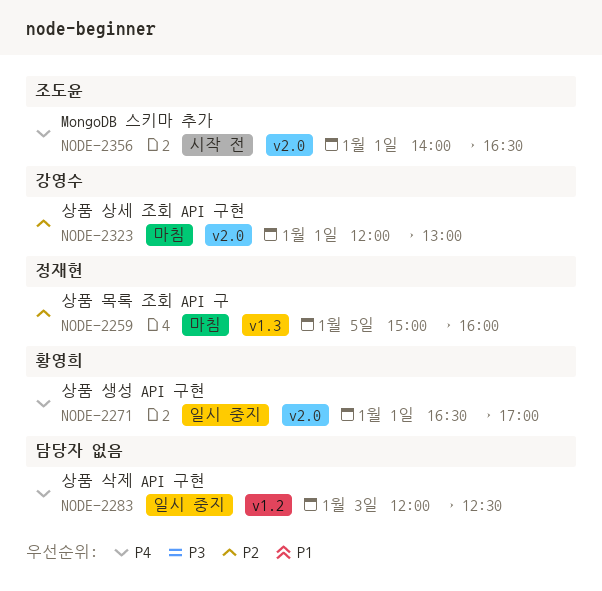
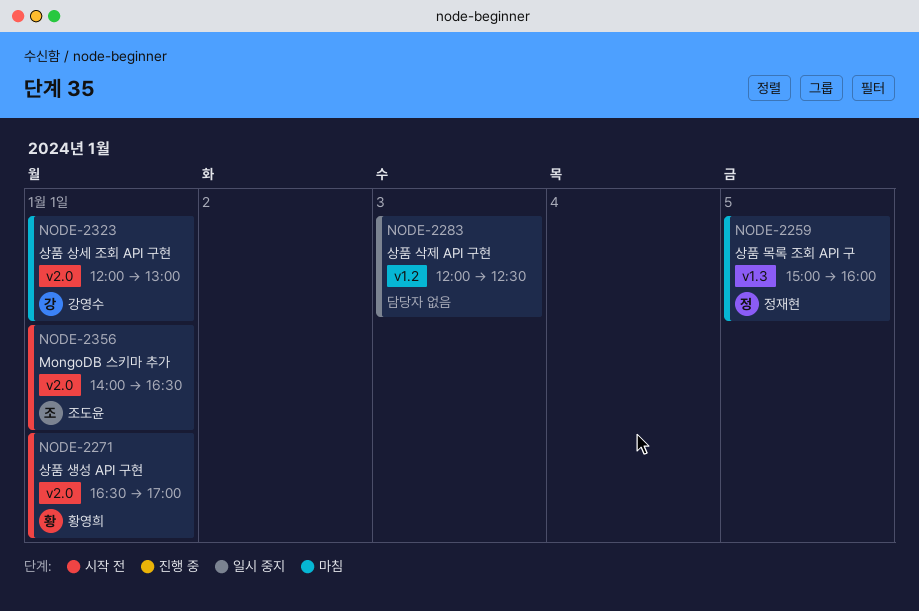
NODE-2271, status: 일시 중지 -> 시작 전

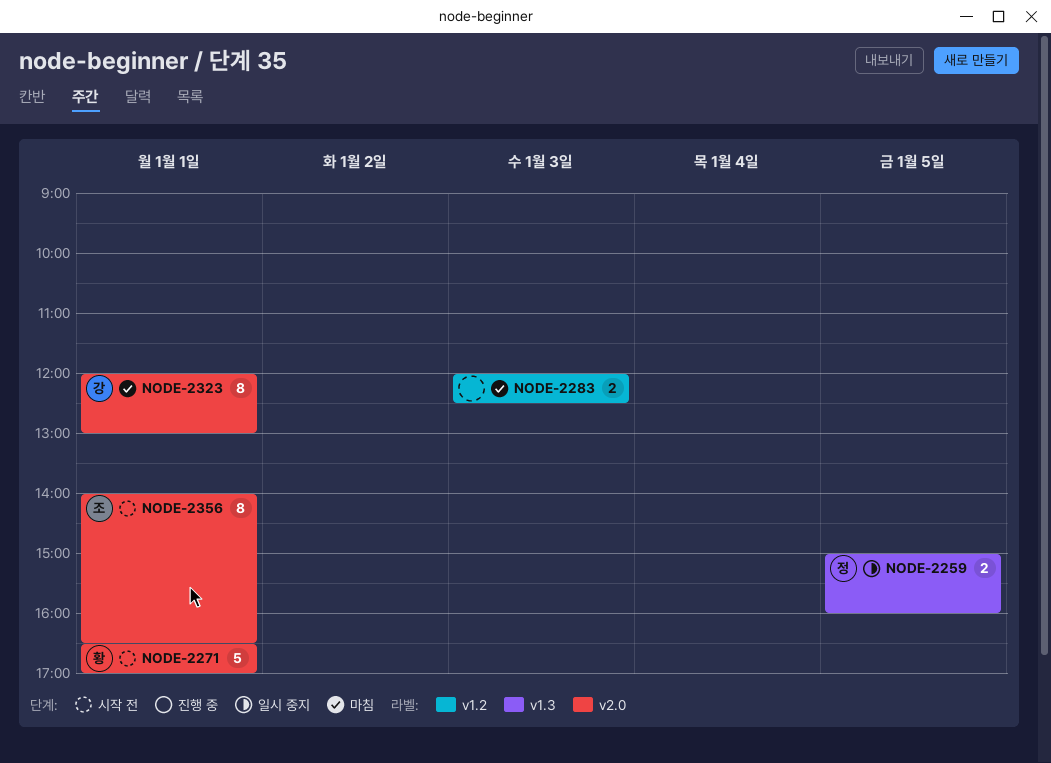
NODE-2259, status: 마침 -> 일시 중지
NODE-2283, status: 일시 중지 -> 마침

